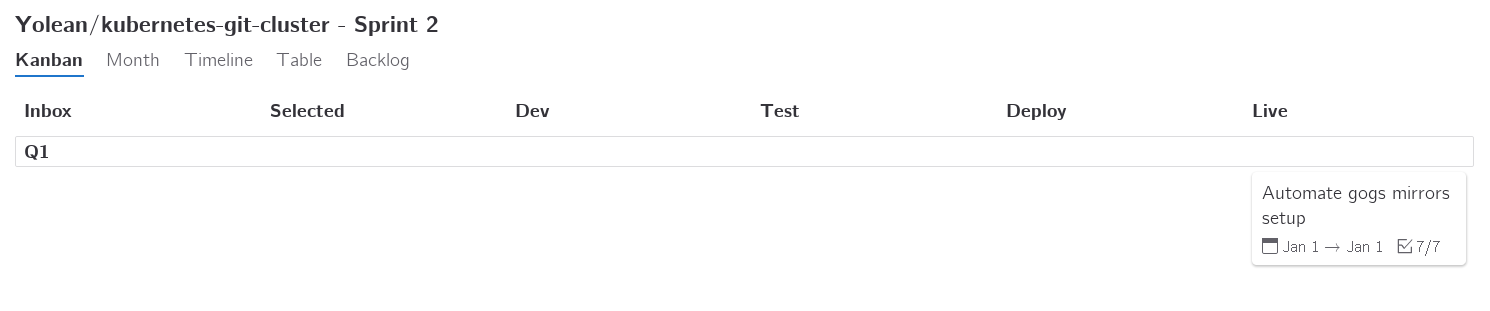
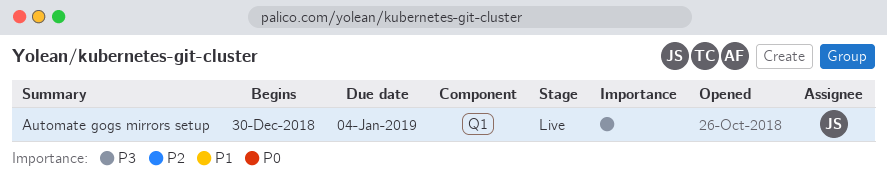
Automate gogs mirrors setup, start: Jan 1 -> Dec 30
Automate gogs mirrors setup, due: Jan 1 -> Jan 4

